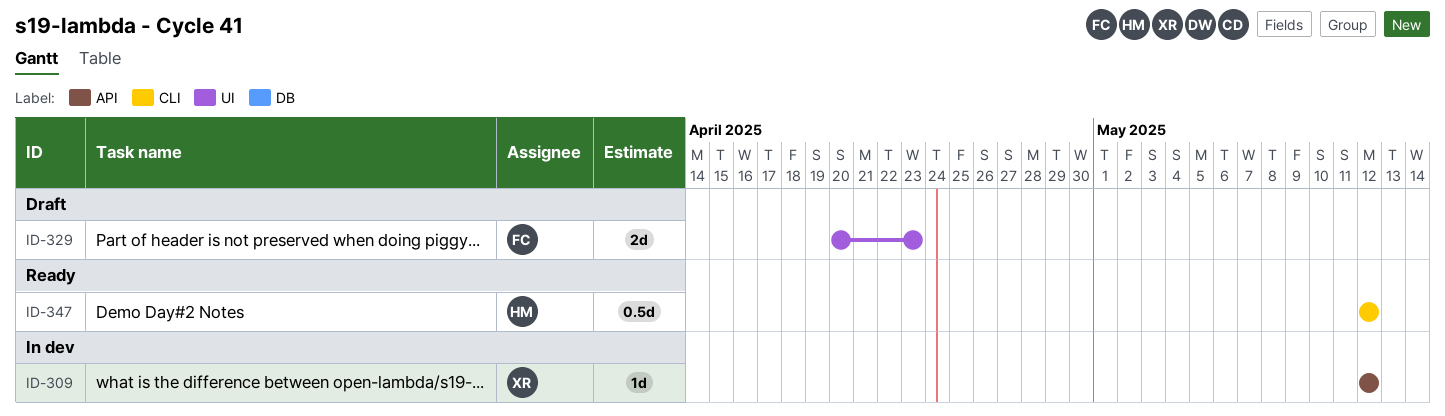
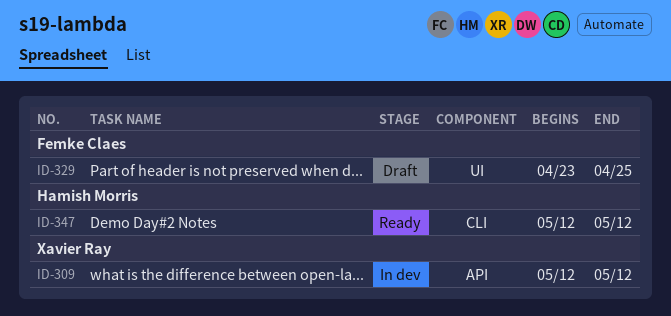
ID-329, start: Apr 20 -> Apr 23
ID-329, due: Apr 23 -> Apr 25

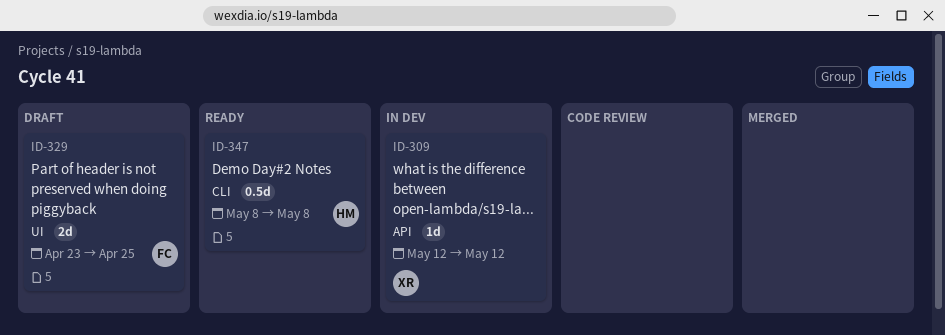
ID-347, start: May 12 -> May 8
ID-347, due: May 12 -> May 8

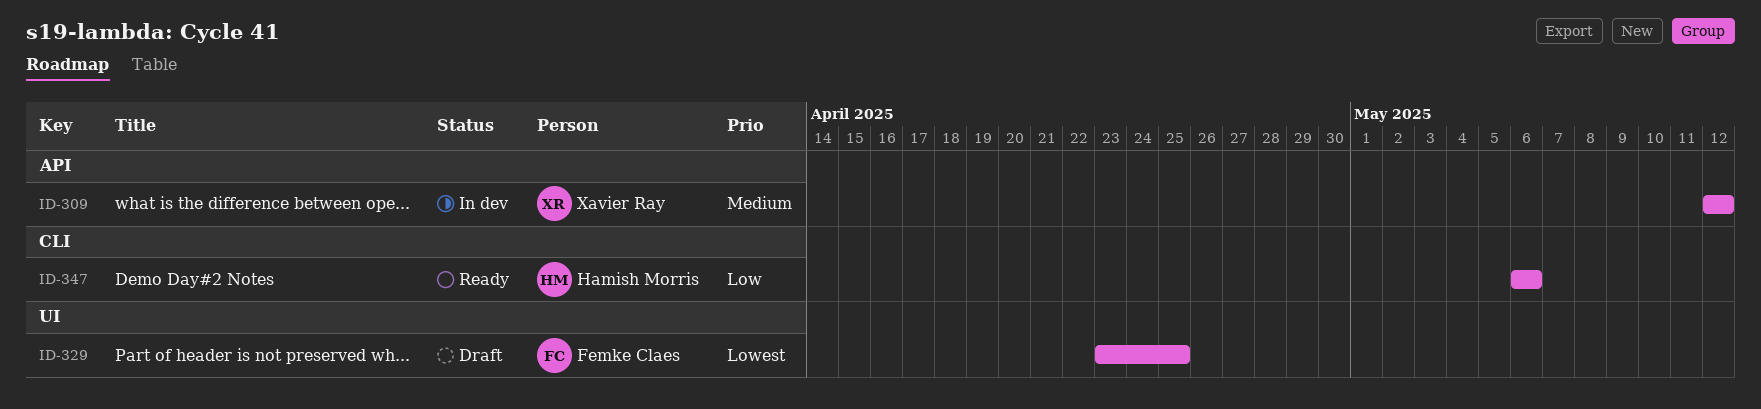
ID-347, start: May 8 -> May 6
ID-347, due: May 8 -> May 6

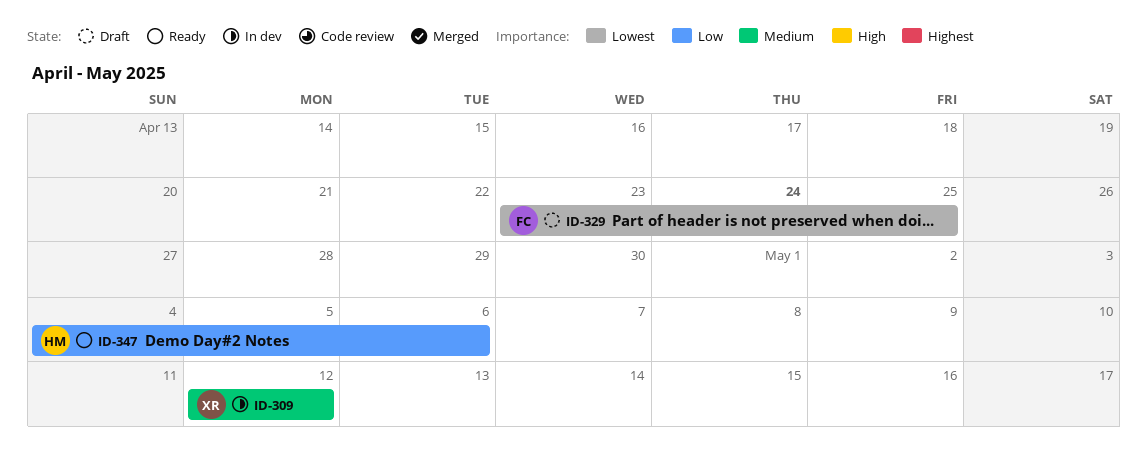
ID-347, start: May 6 -> May 4

